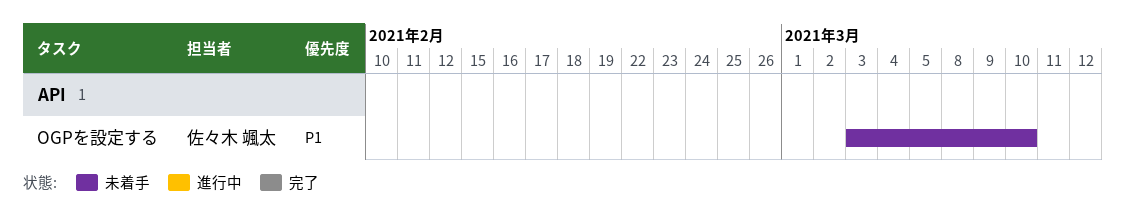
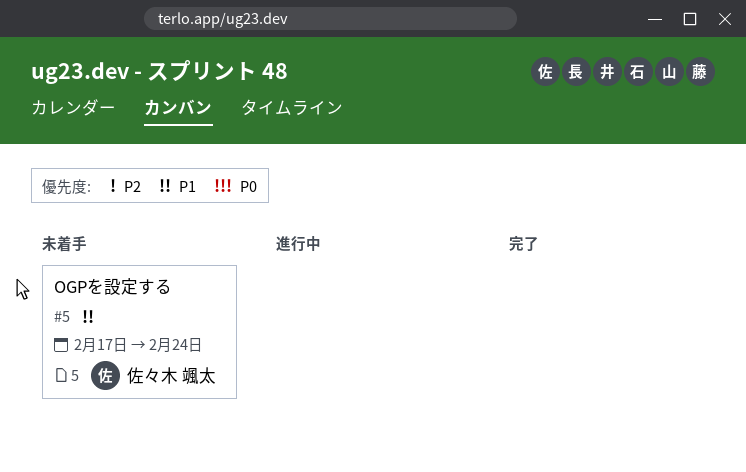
OGPを設定する, start: Mar 3 -> Feb 17
OGPを設定する, due: Mar 10 -> Feb 24

